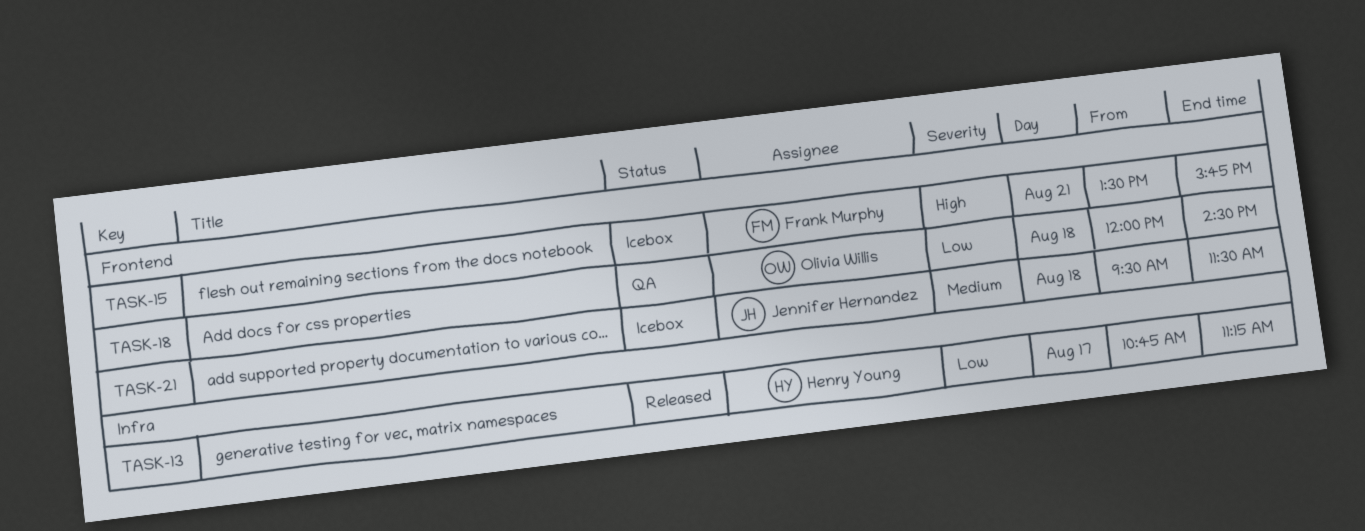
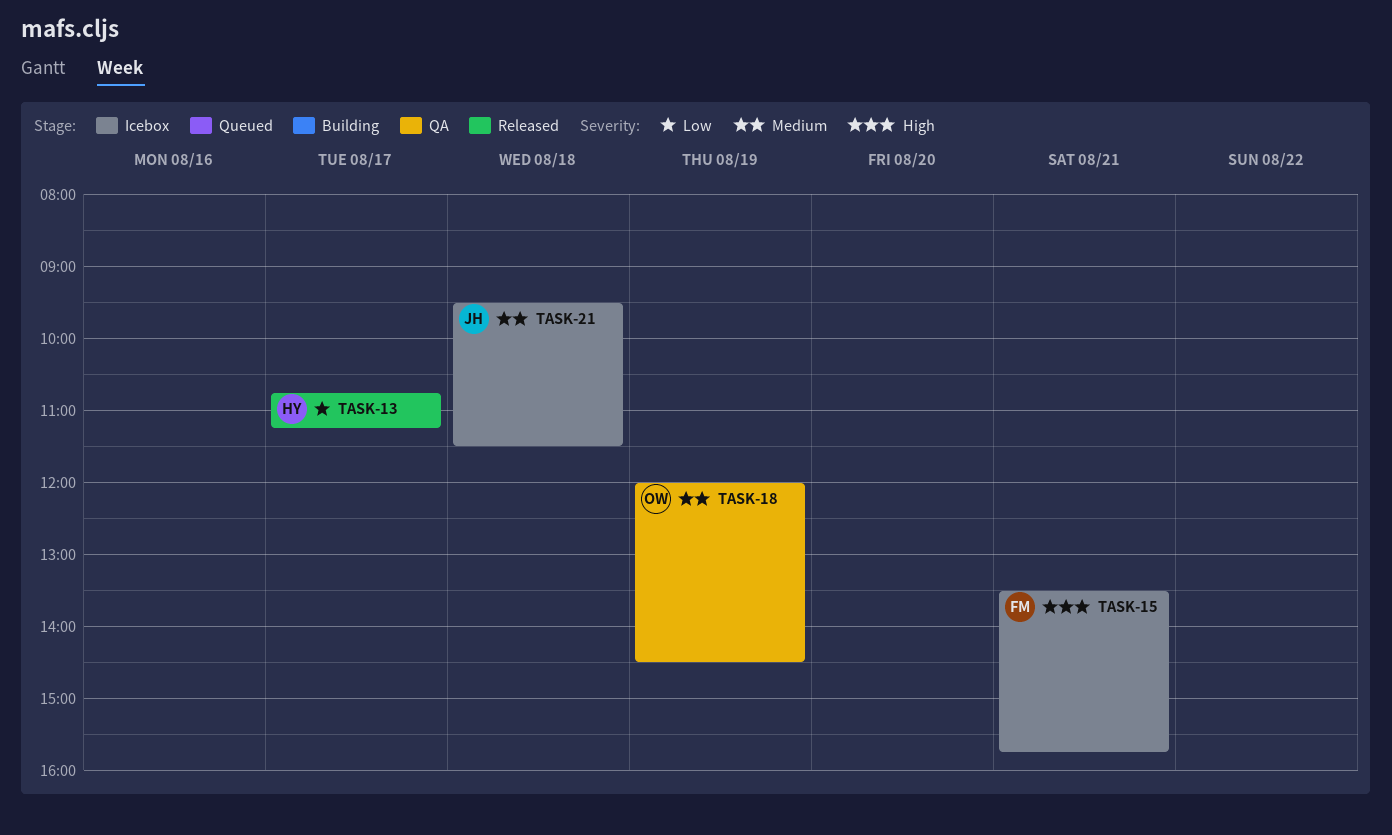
TASK-18, priority: Low -> Medium
TASK-18, day: Aug 18 -> Aug 19

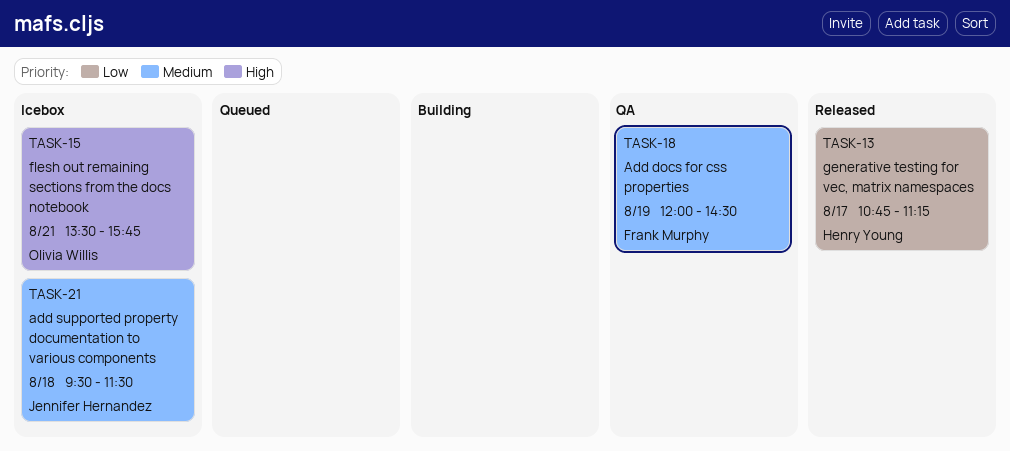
TASK-15, owner: Frank Murphy -> Olivia Willis
TASK-18, owner: Olivia Willis -> Frank Murphy

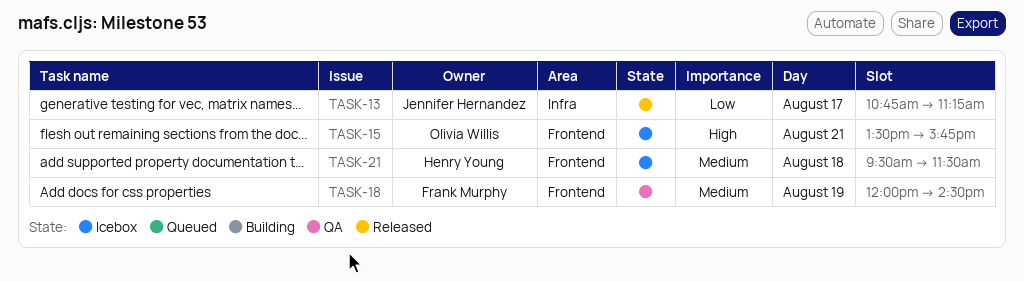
TASK-13, owner: Henry Young -> Jennifer Hernandez
TASK-21, owner: Jennifer Hernandez -> Henry Young

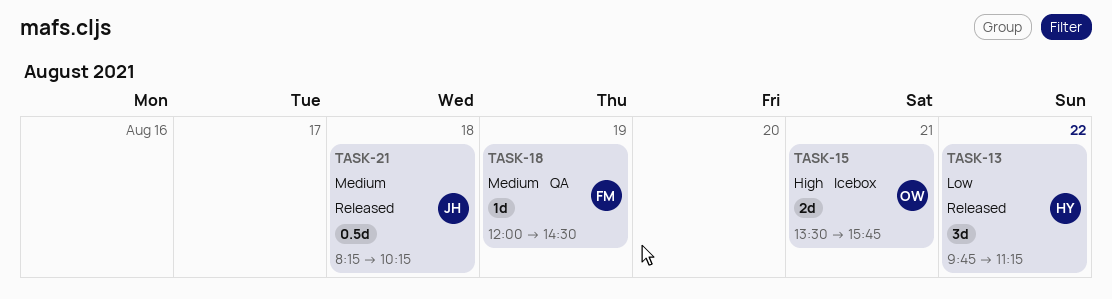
TASK-13, owner: Jennifer Hernandez -> Henry Young
TASK-13, day: Aug 17 -> Aug 22
TASK-13, begins: 10:45 -> 09:45
TASK-21, status: Icebox -> Released
TASK-21, owner: Henry Young -> Jennifer Hernandez
TASK-21, begins: 09:30 -> 08:15
TASK-21, ends: 11:30 -> 10:15

